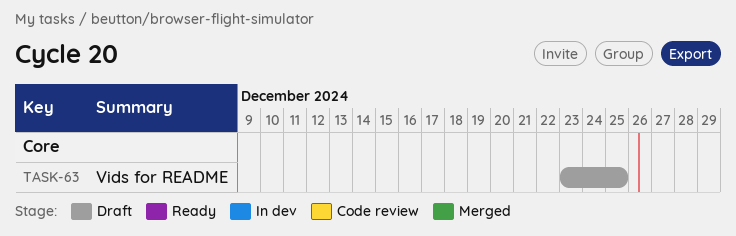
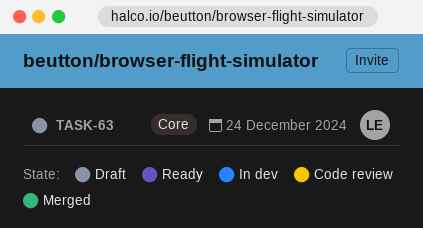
TASK-63, due: Dec 25 -> Dec 24

